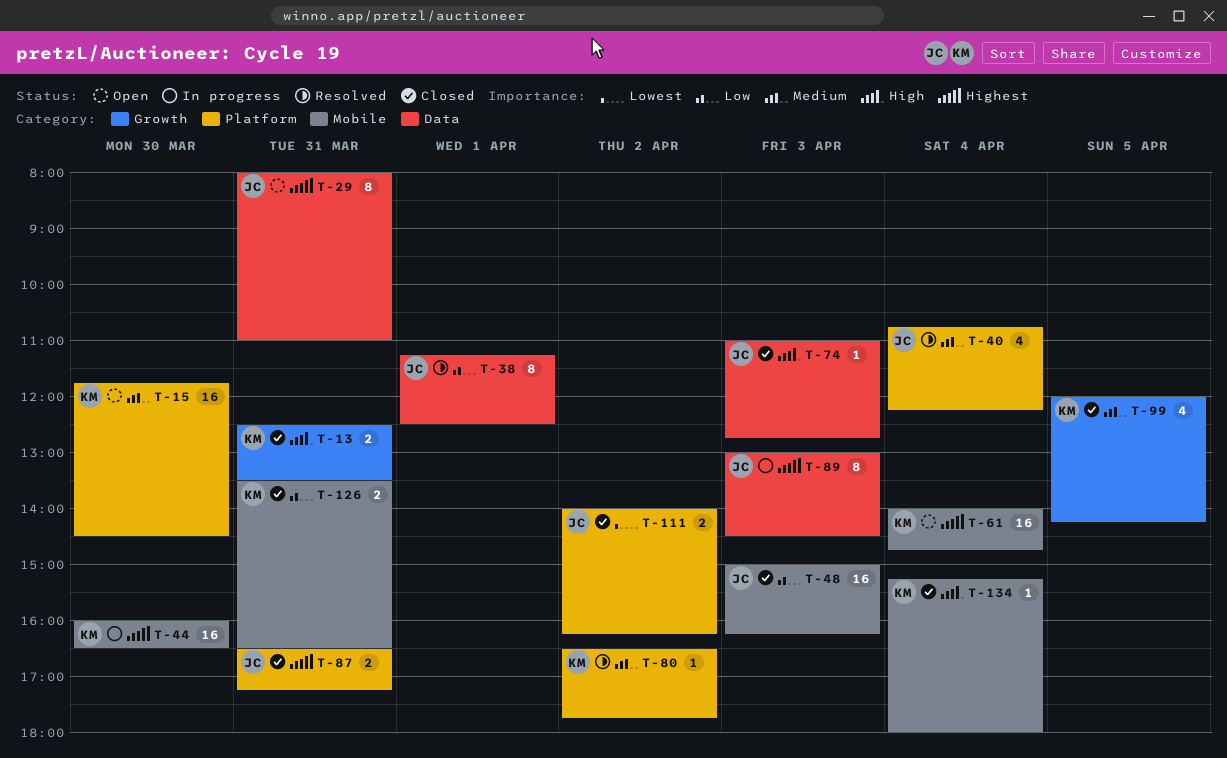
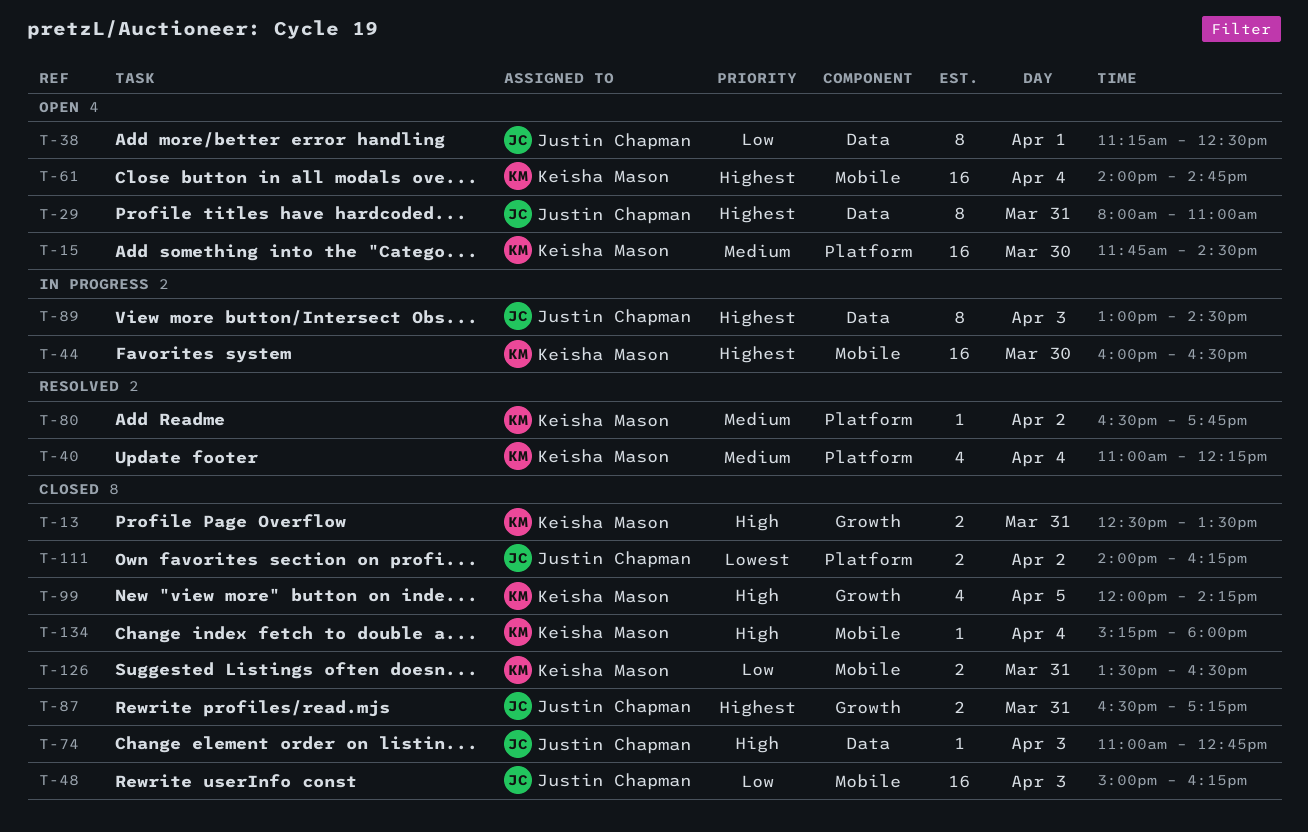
T-38, status: Resolved -> Open
T-40, owner: Justin Chapman -> Keisha Mason
T-40, begins: 10:45 -> 11:00
T-87, label: Platform -> Growth
T-99, priority: Medium -> High

